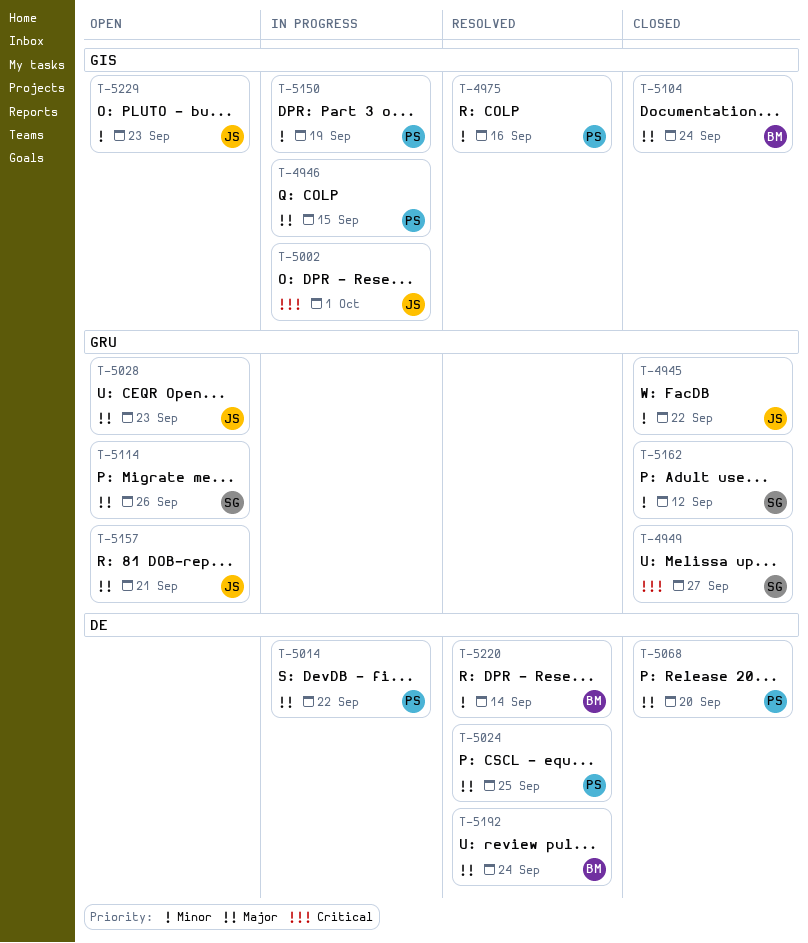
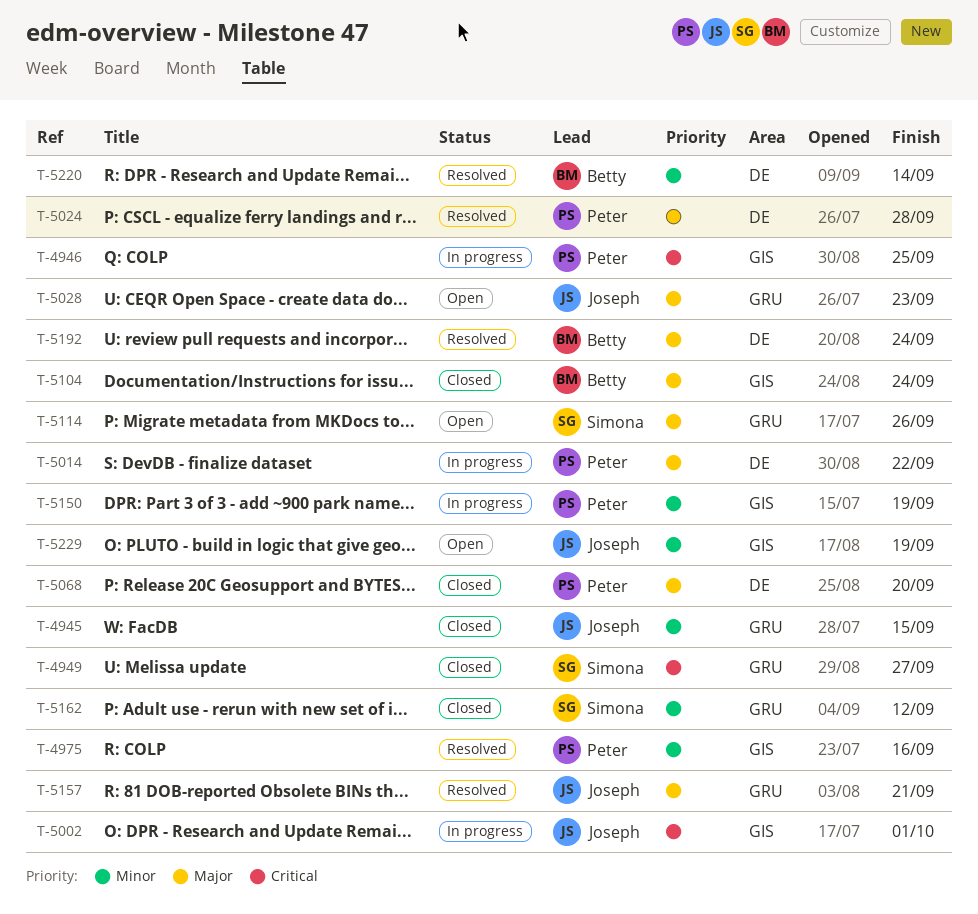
T-4945, due: Sep 22 -> Sep 15
T-4946, priority: Major -> Critical
T-4946, due: Sep 15 -> Sep 25
T-5024, due: Sep 25 -> Sep 28
T-5157, status: Open -> Resolved
T-5229, due: Sep 23 -> Sep 19

